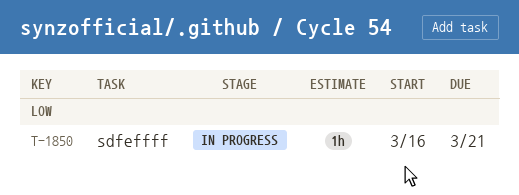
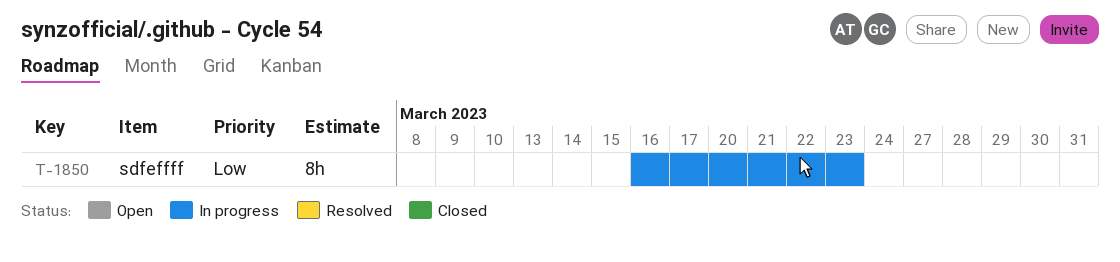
T-1850, estimate: 1h -> 8h
T-1850, due: Mar 21 -> Mar 23

